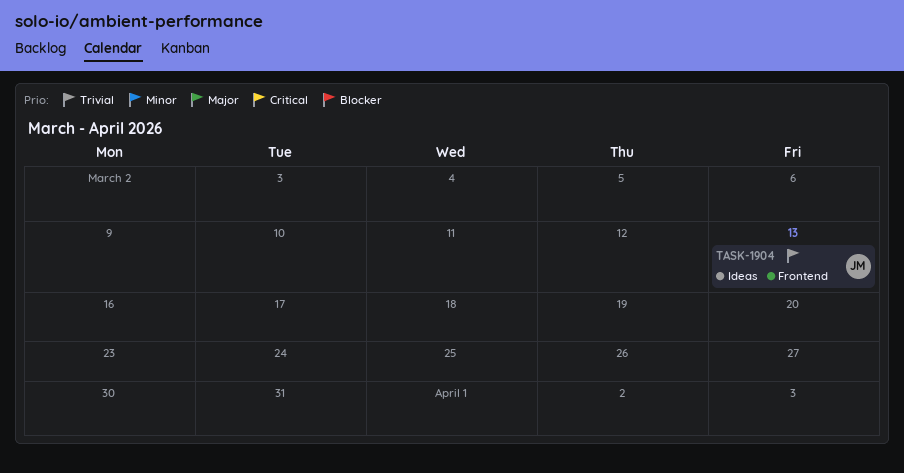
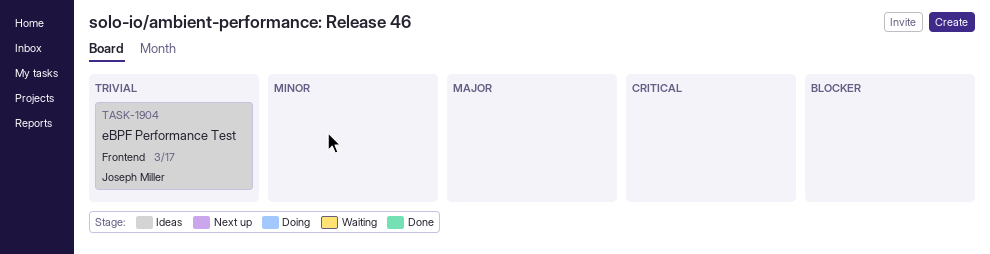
TASK-1904, due: Mar 13 -> Mar 17

